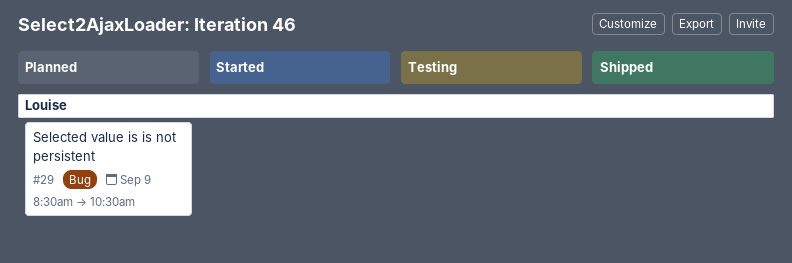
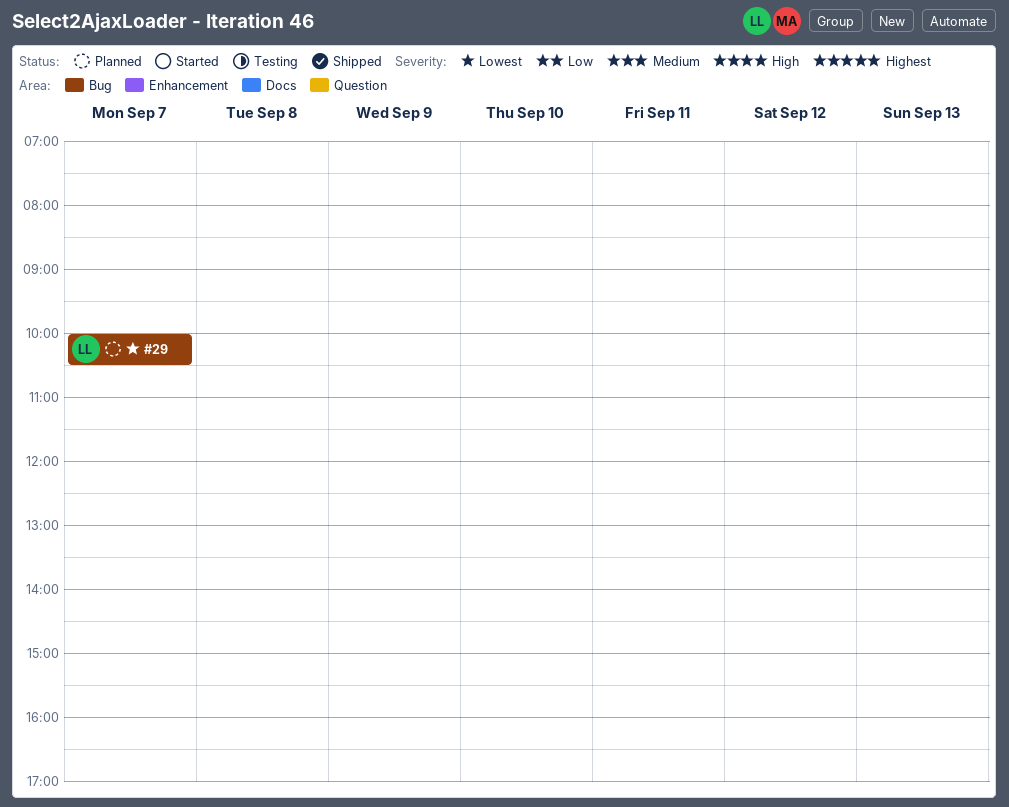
#29, day: Sep 9 -> Sep 7
#29, begins: 08:30 -> 10:00

